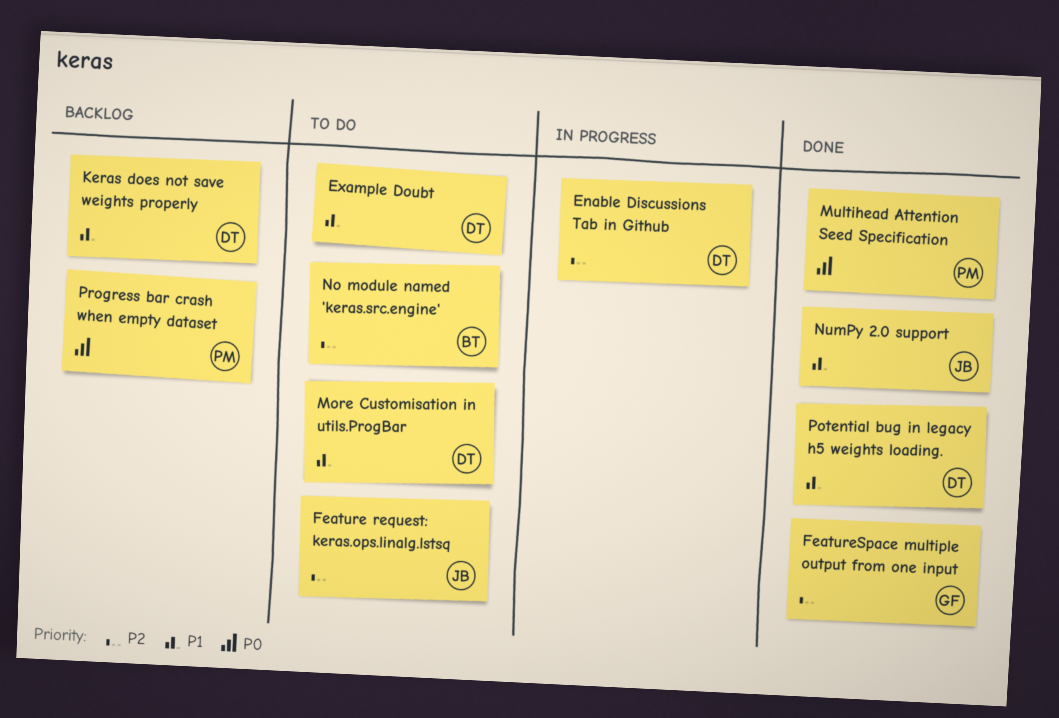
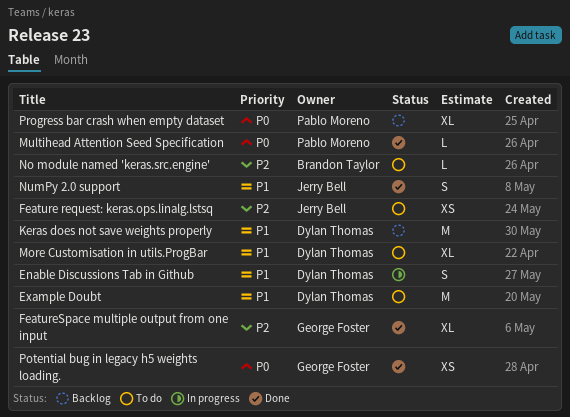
Enable Discussions Tab in Github, priority: P2 -> P1
Potential bug in legacy h5 weights loading., owner: Dylan Thomas -> George Foster
Potential bug in legacy h5 weights loading., priority: P1 -> P0

